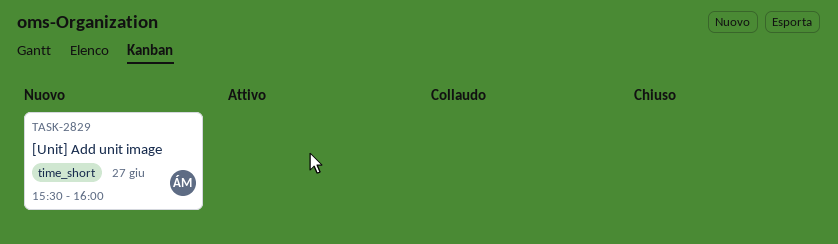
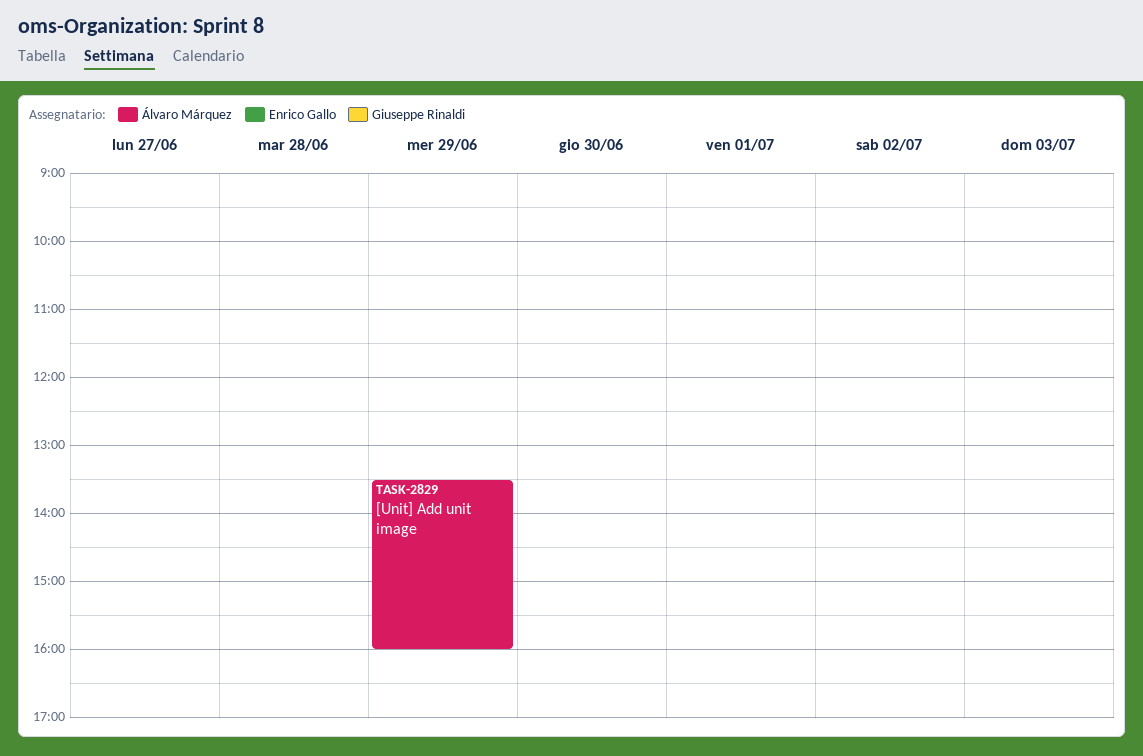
TASK-2829, day: Jun 27 -> Jun 29
TASK-2829, begins: 15:30 -> 13:30

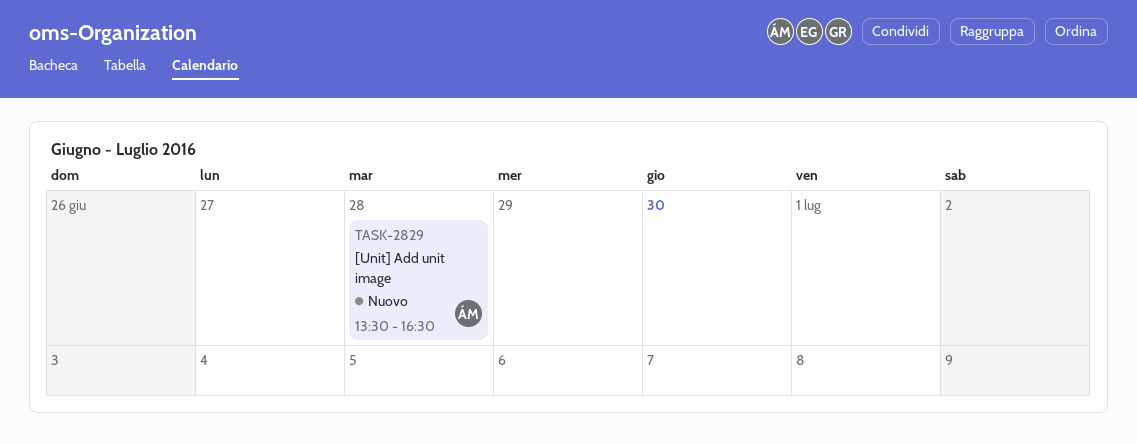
TASK-2829, day: Jun 29 -> Jun 28
TASK-2829, ends: 16:00 -> 16:30

